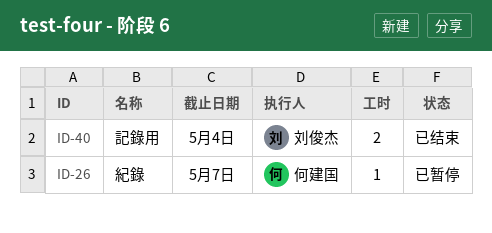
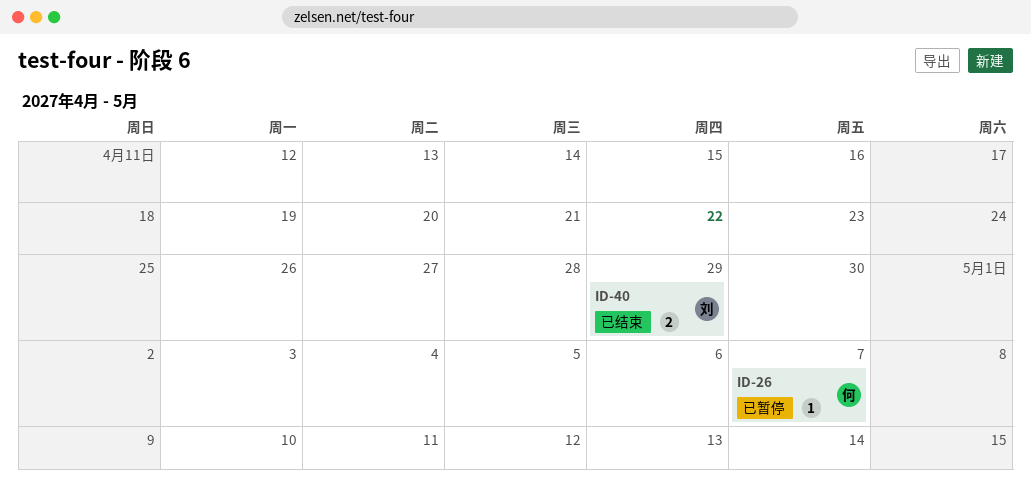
ID-40, due: May 4 -> Apr 29

